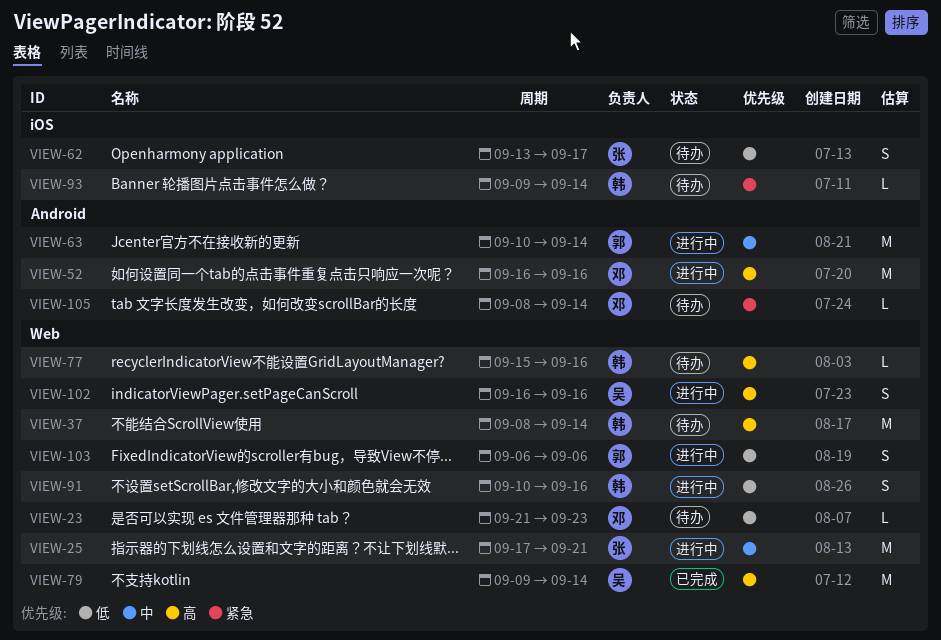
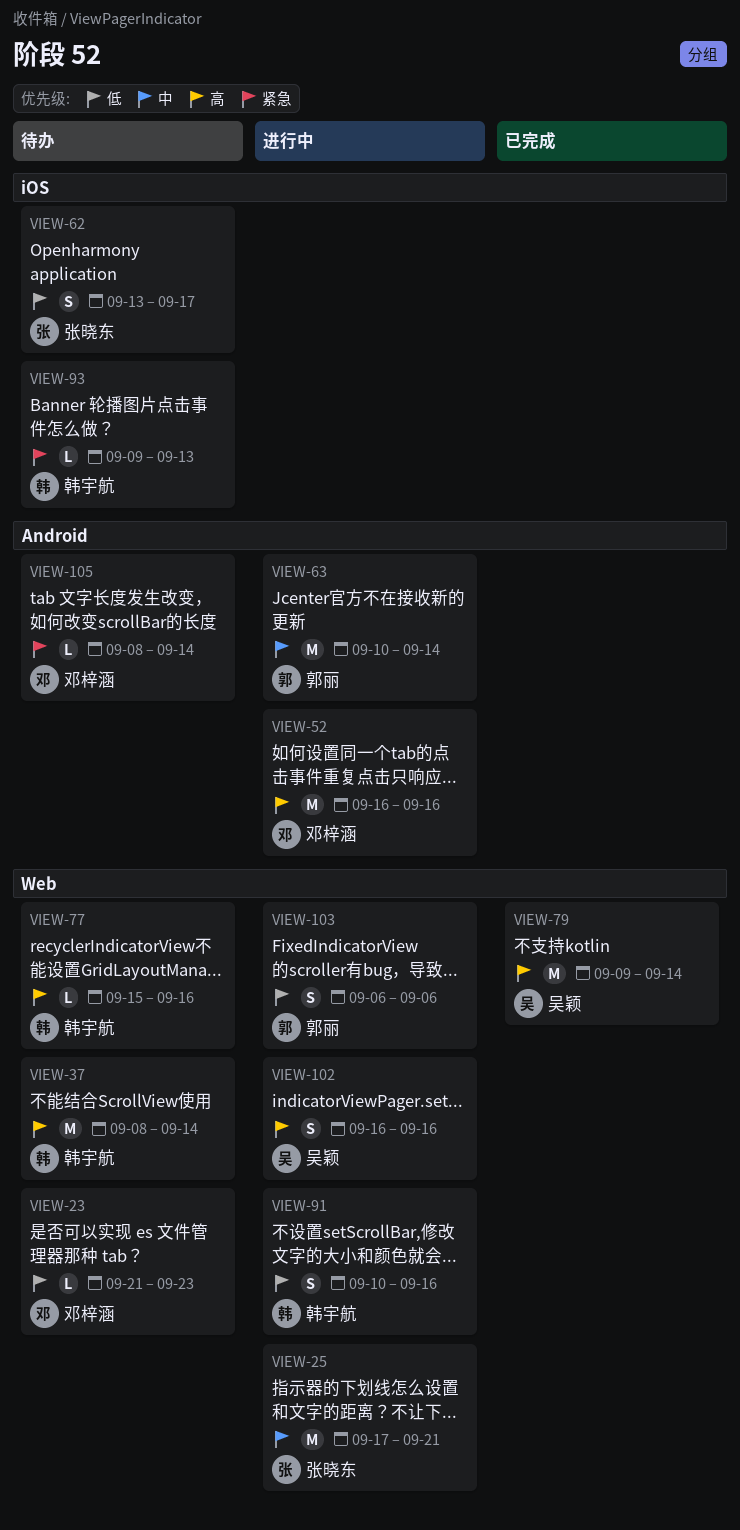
VIEW-93, due: Sep 14 -> Sep 13

